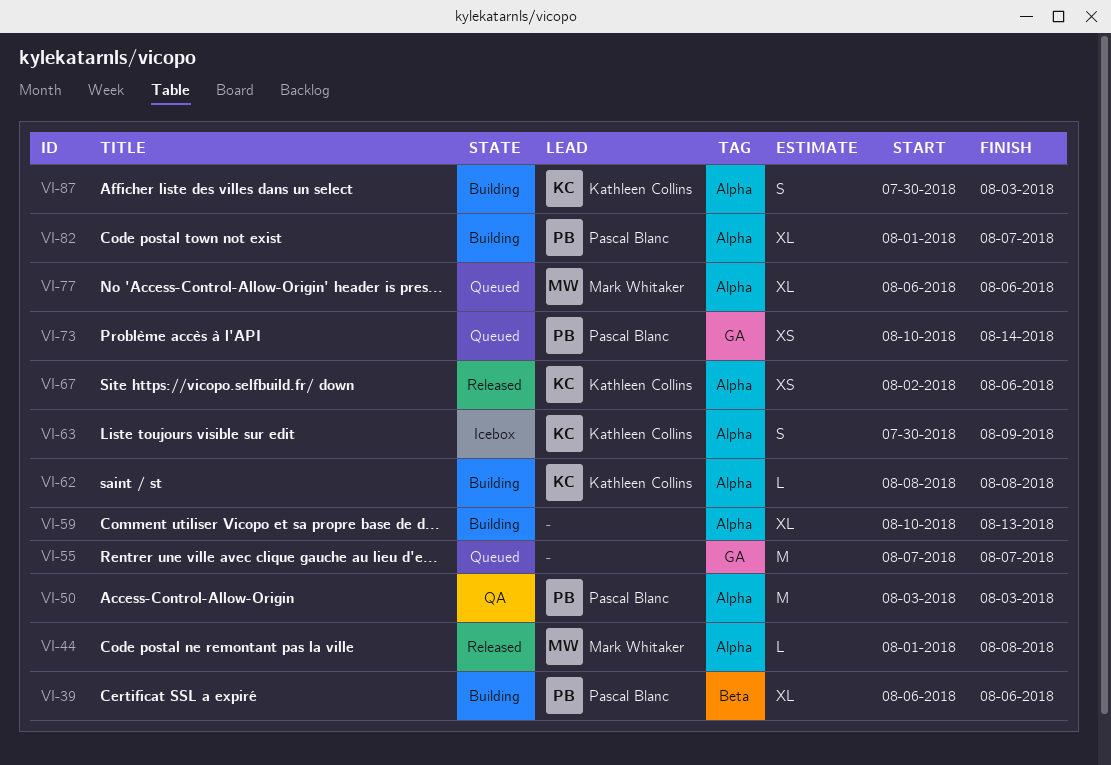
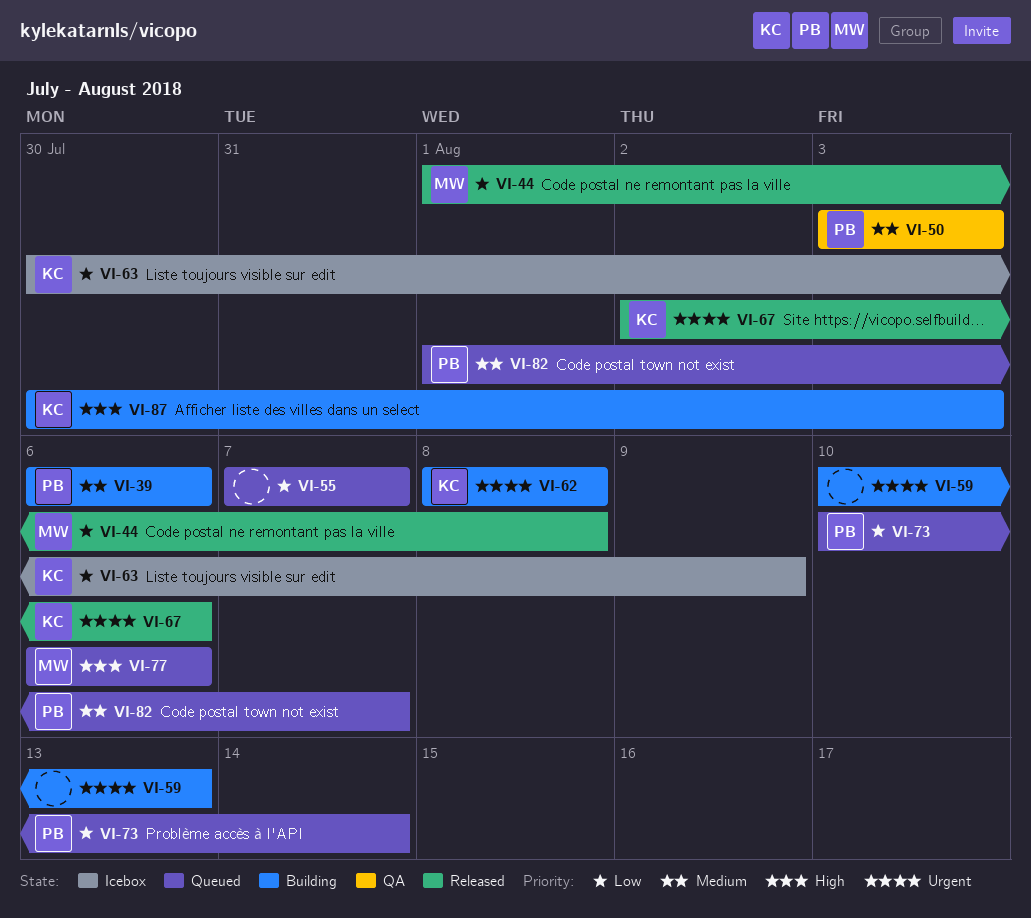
VI-82, status: Building -> Queued

